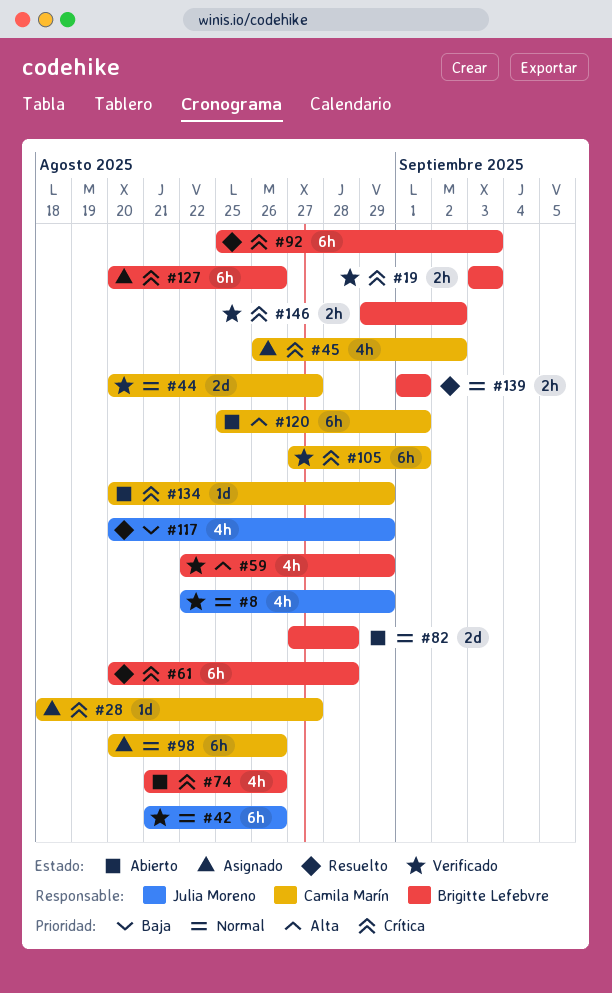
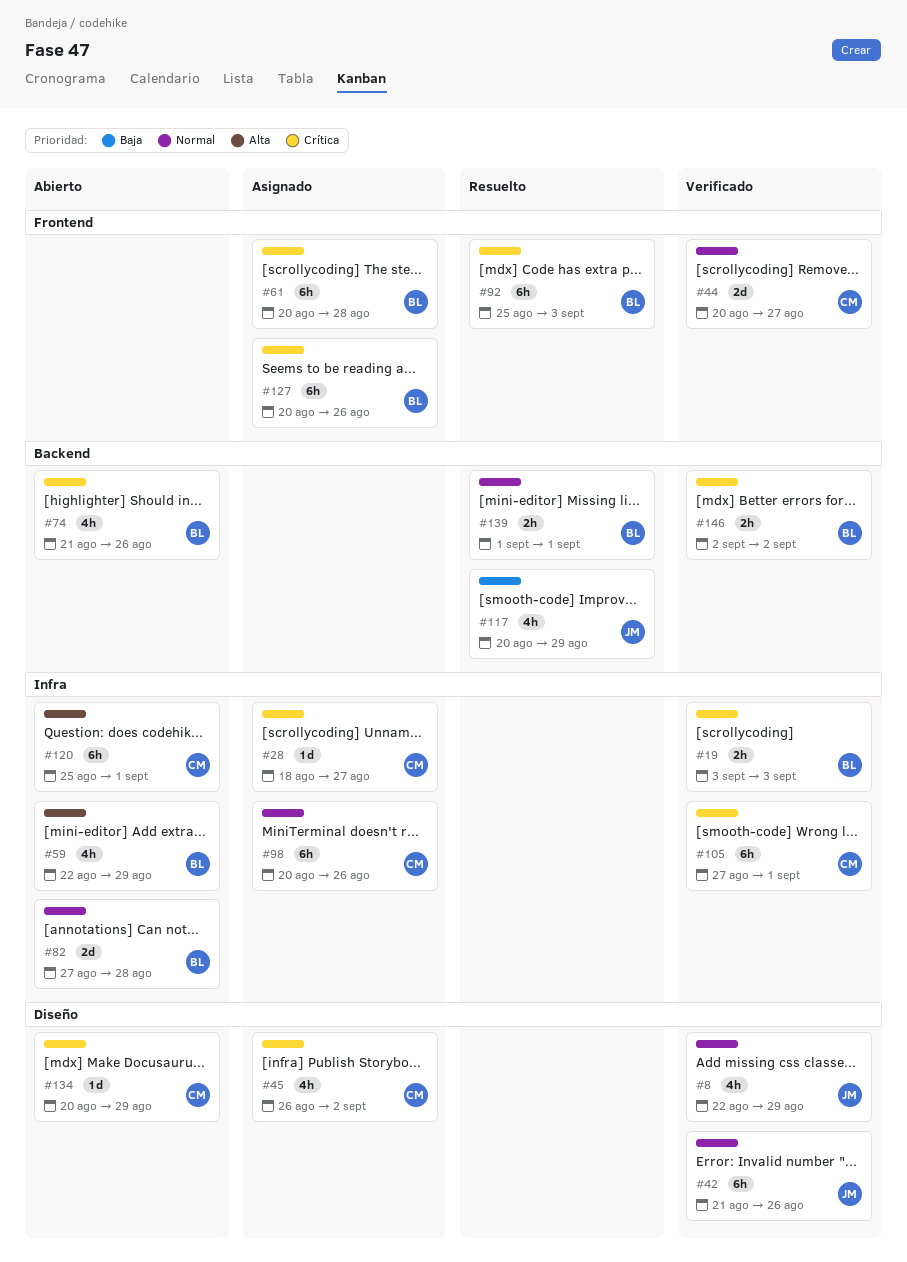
#59, status: Verificado -> Abierto
#61, status: Resuelto -> Asignado
#146, start: Aug 29 -> Sep 2

